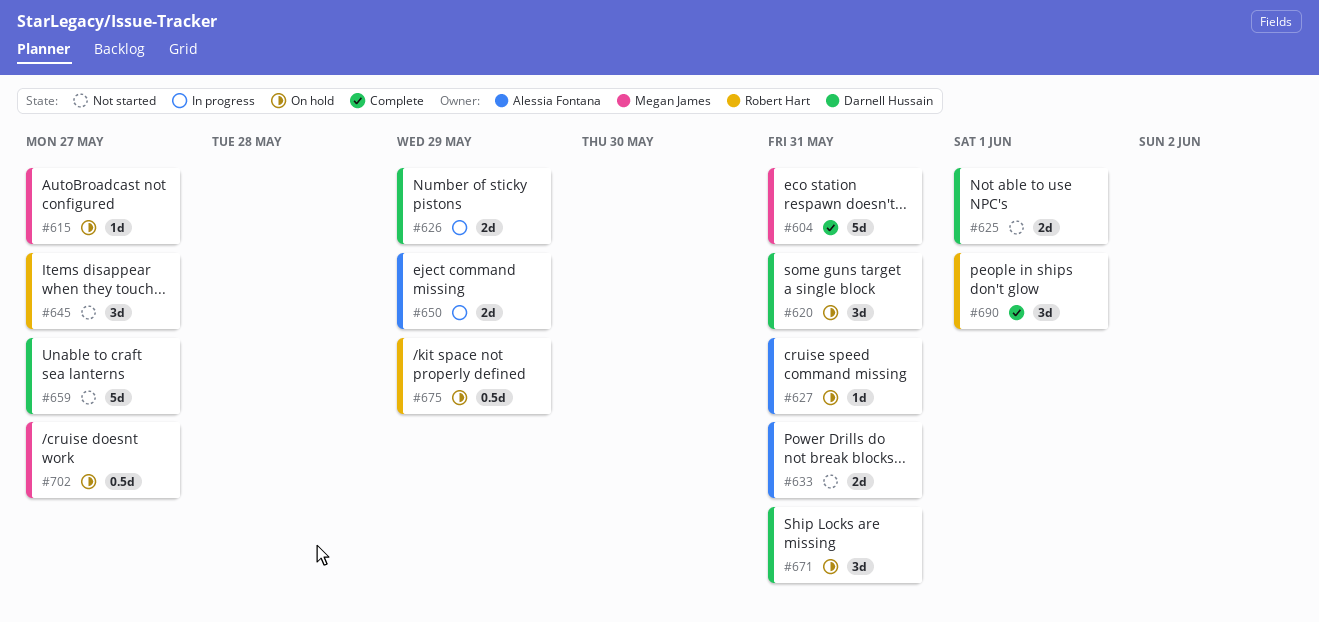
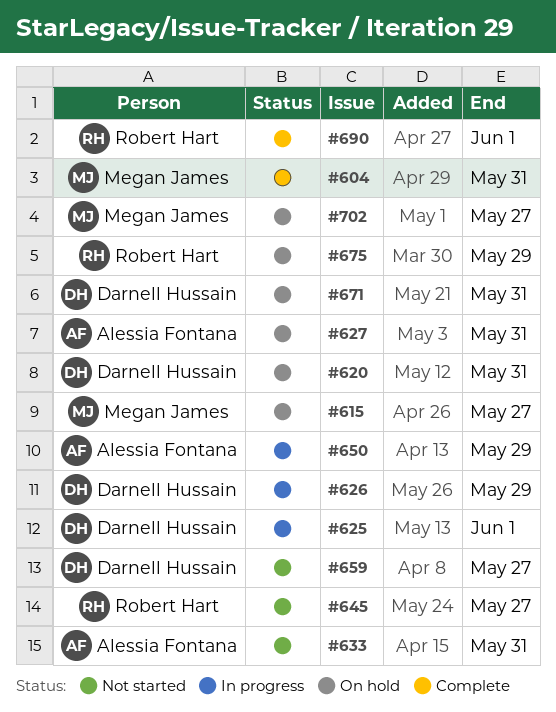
#625, status: Not started -> In progress

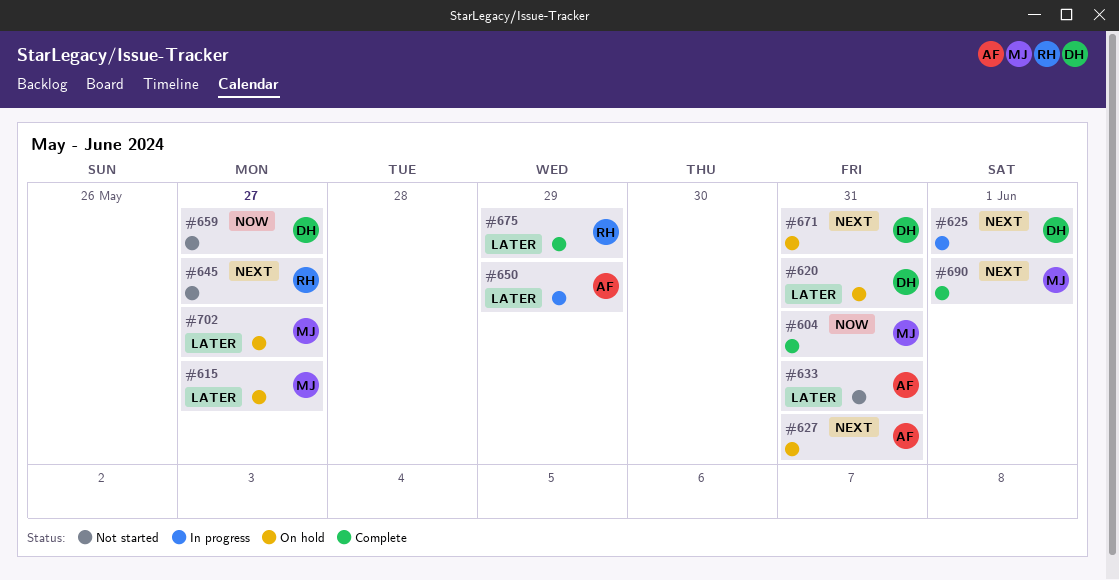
#626: present -> none
#675, status: On hold -> Complete
#690, owner: Robert Hart -> Megan James

